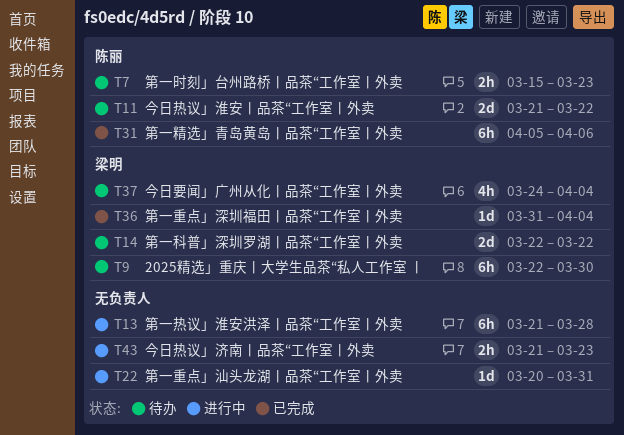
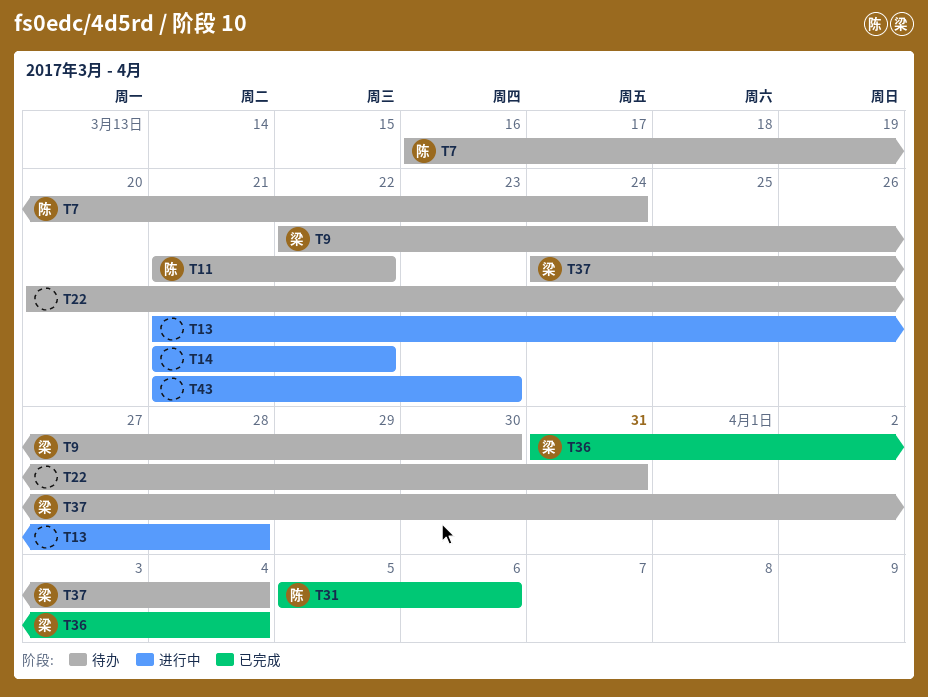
T7, start: Mar 15 -> Mar 16
T7, due: Mar 23 -> Mar 24
T14, status: 待办 -> 进行中
T14, owner: 梁明 -> none
T14, start: Mar 22 -> Mar 21
T22, status: 进行中 -> 待办

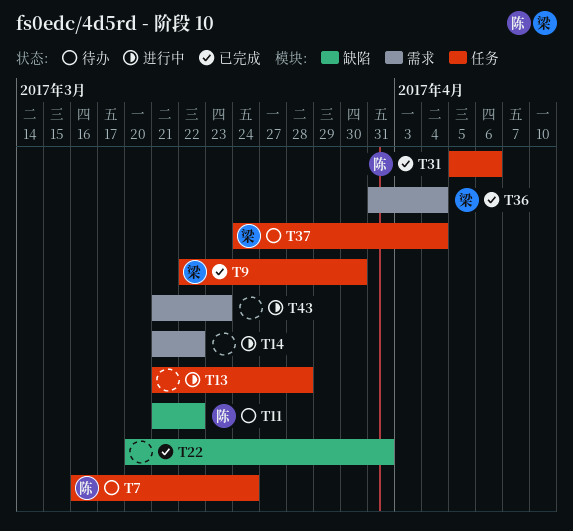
T9, status: 待办 -> 已完成
T22, status: 待办 -> 已完成

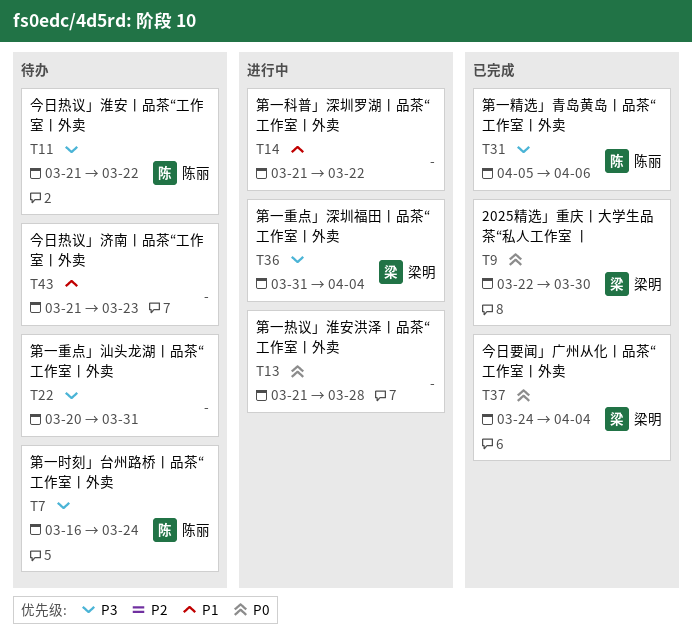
T22, status: 已完成 -> 待办
T36, status: 已完成 -> 进行中
T37, status: 待办 -> 已完成
T43, status: 进行中 -> 待办

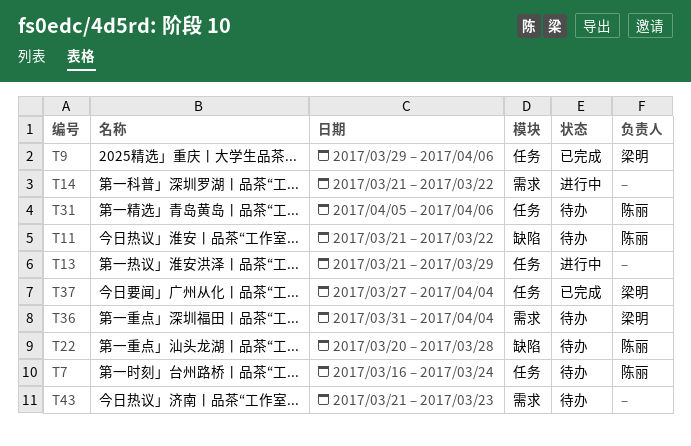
T9, start: Mar 22 -> Mar 29
T9, due: Mar 30 -> Apr 6
T13, due: Mar 28 -> Mar 29
T22, owner: none -> 陈丽
T22, due: Mar 31 -> Mar 28
T31, status: 已完成 -> 待办
T36, status: 进行中 -> 待办
T37, start: Mar 24 -> Mar 27

